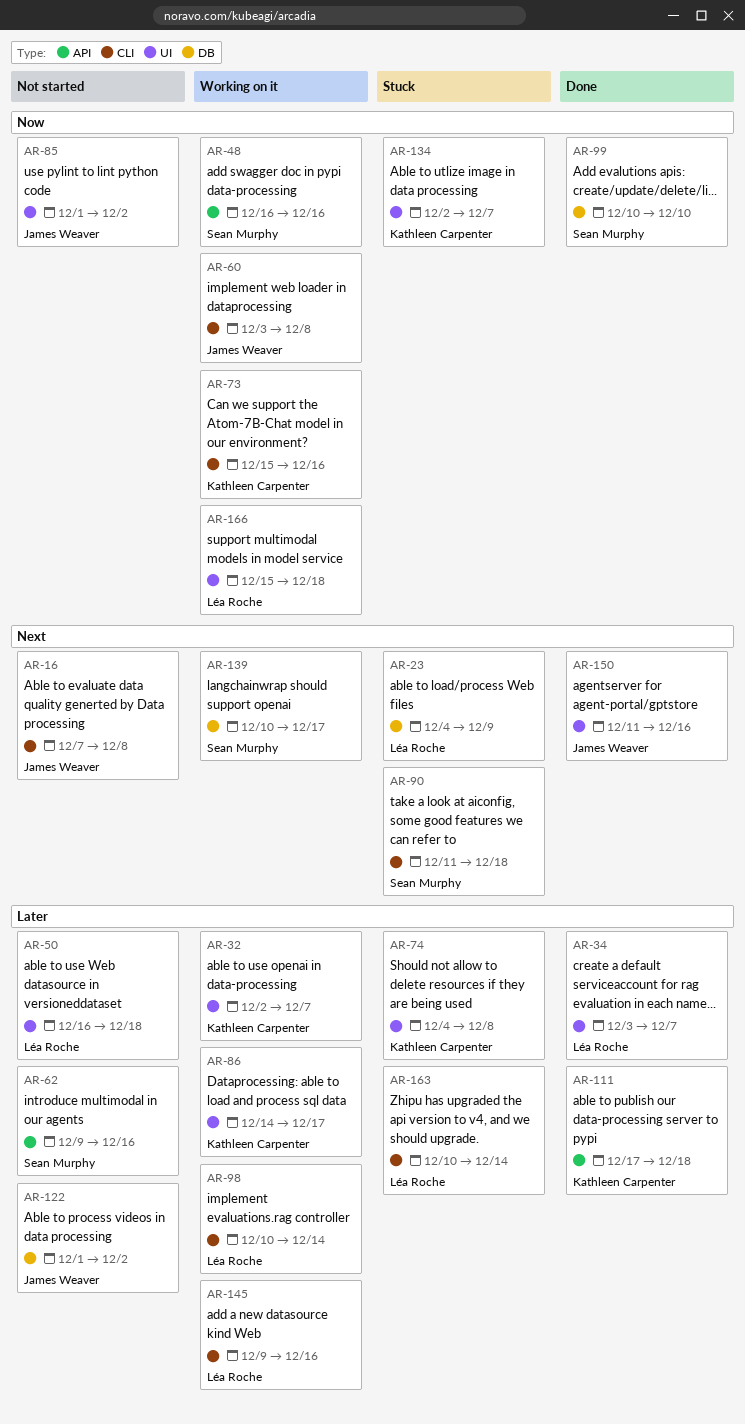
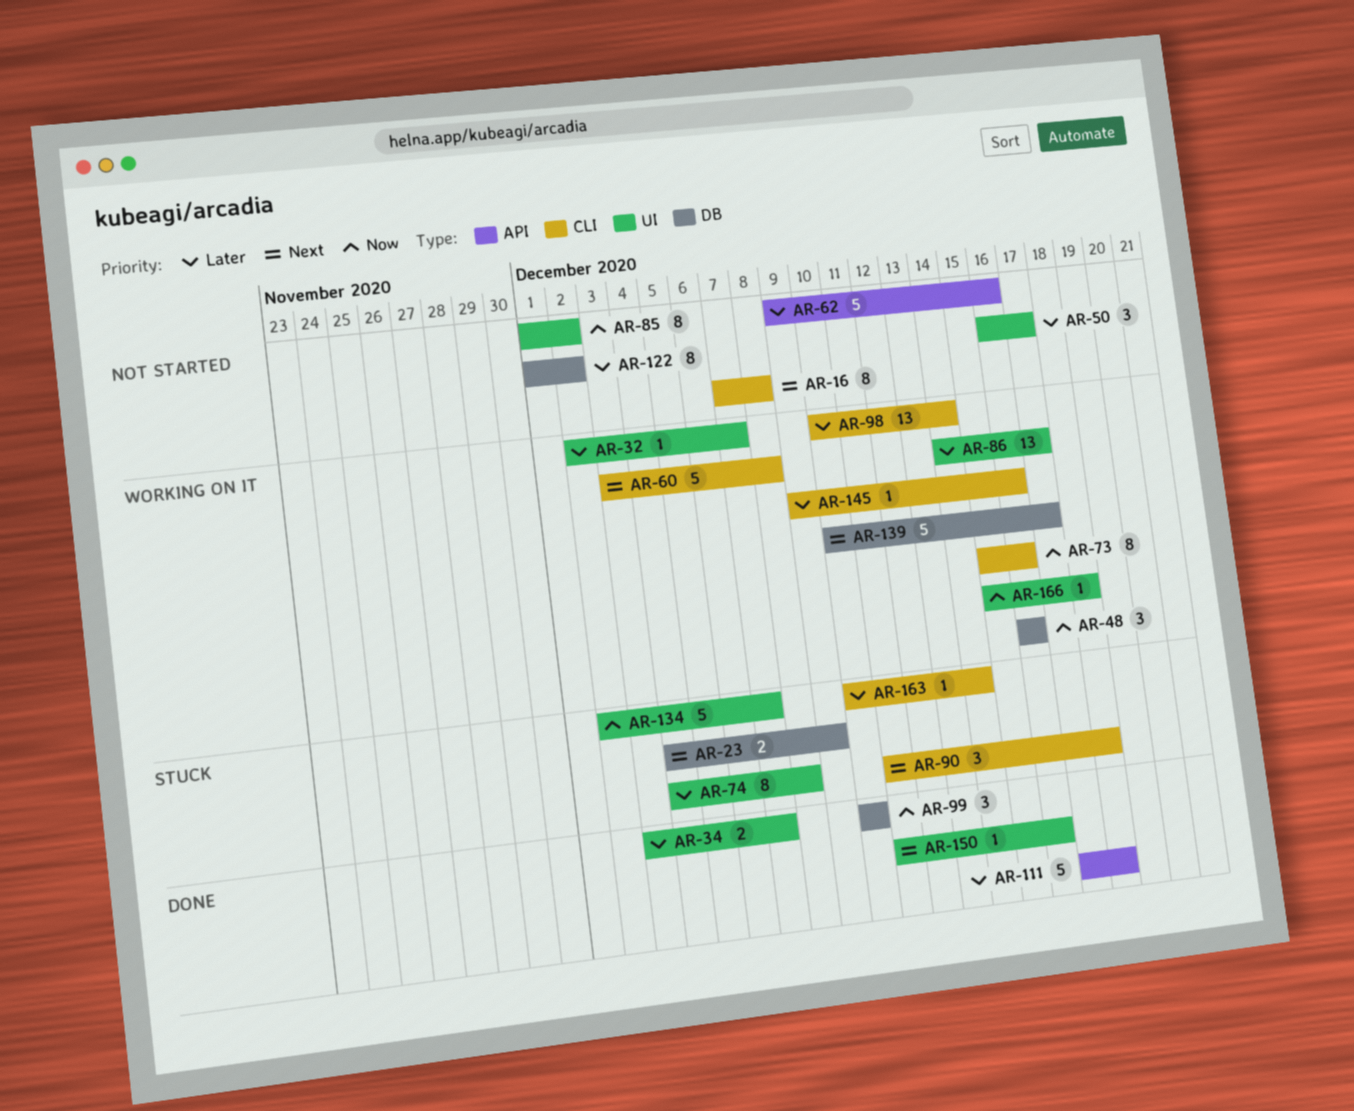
AR-48, label: API -> DB
AR-50, due: Dec 18 -> Dec 17
AR-60, priority: Now -> Next

